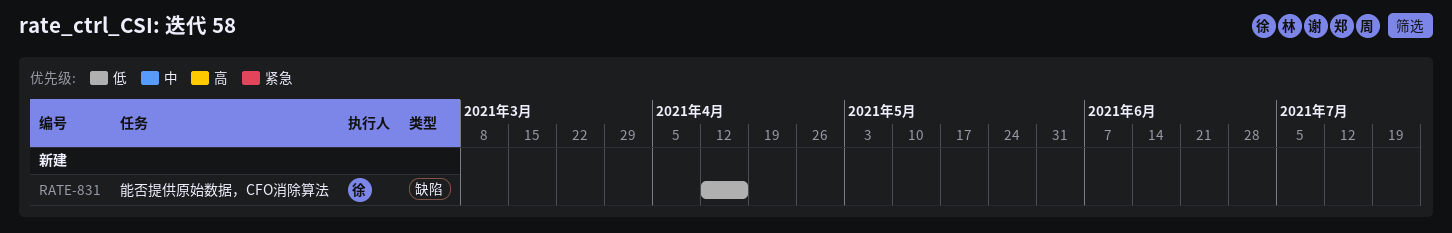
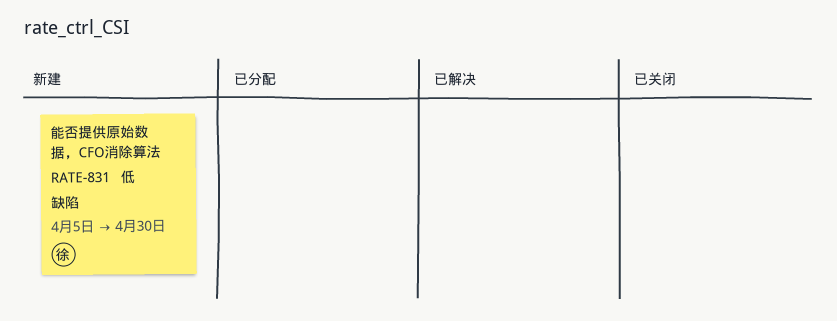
RATE-831, start: Apr 12 -> Apr 5
RATE-831, due: Apr 16 -> Apr 30

